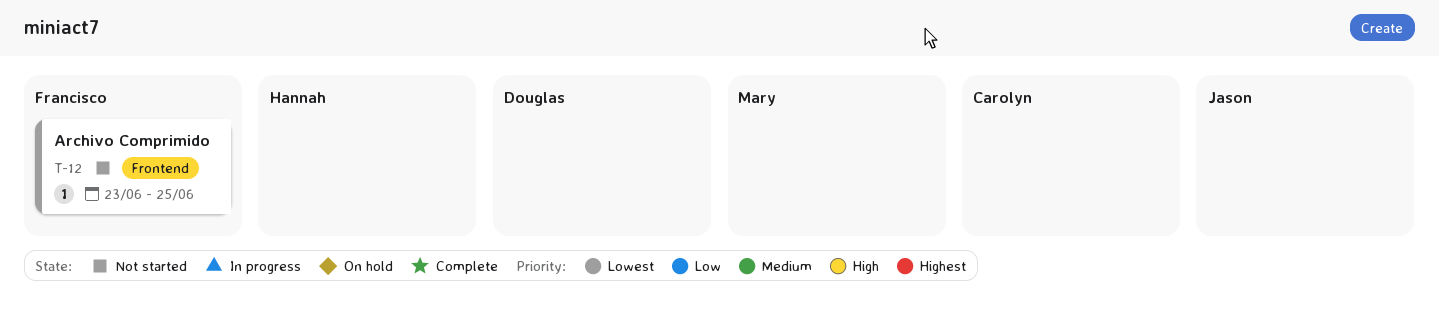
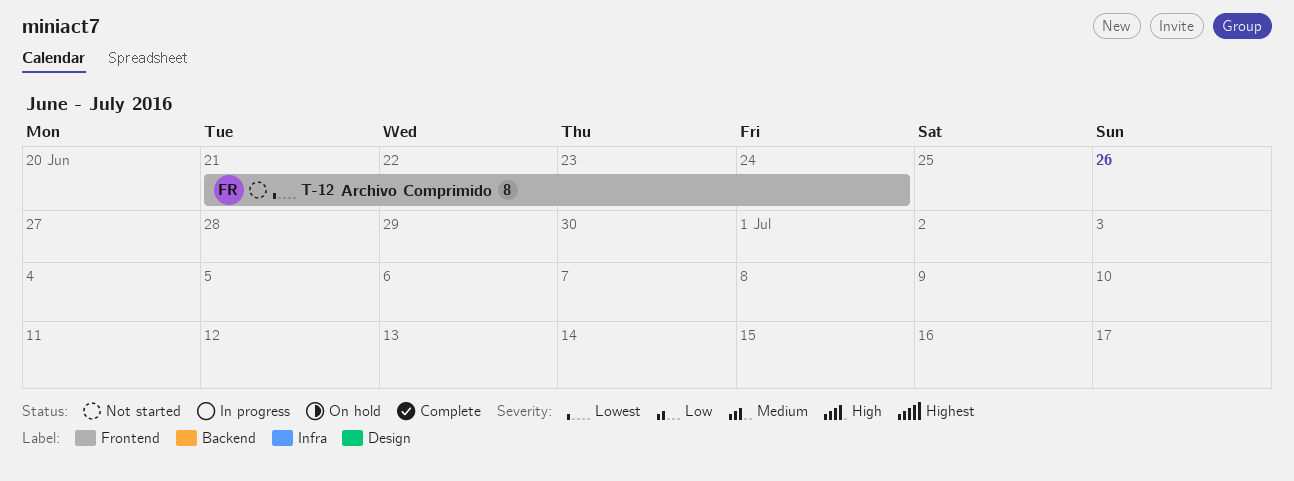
T-12, estimate: 1 -> 8
T-12, start: Jun 23 -> Jun 21
T-12, due: Jun 25 -> Jun 24

